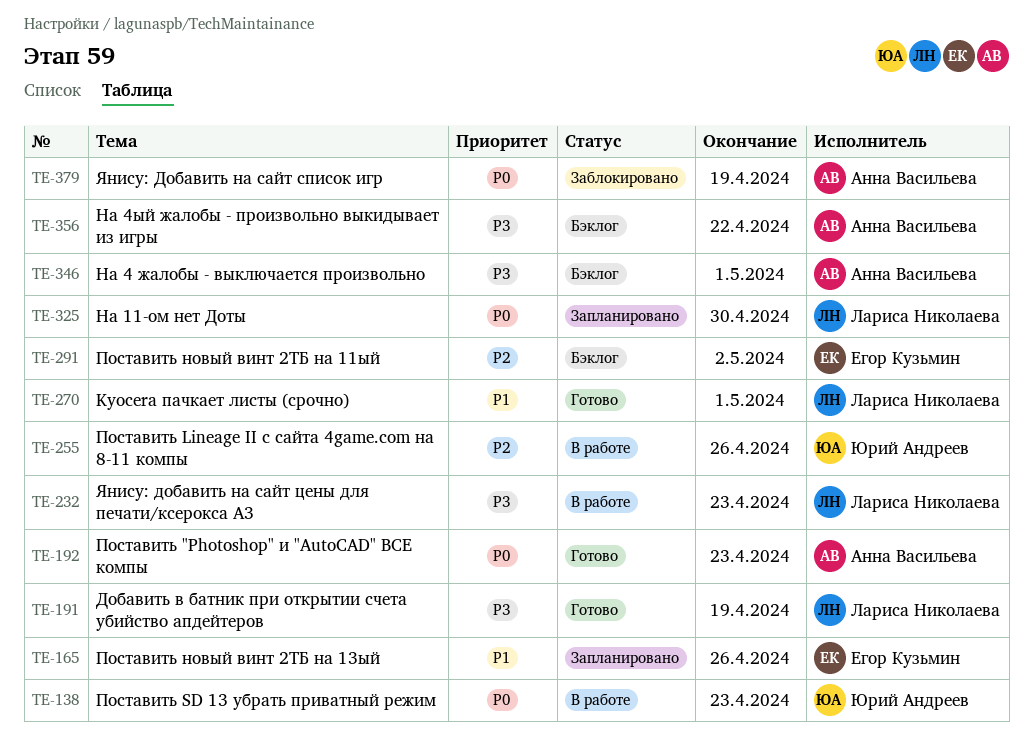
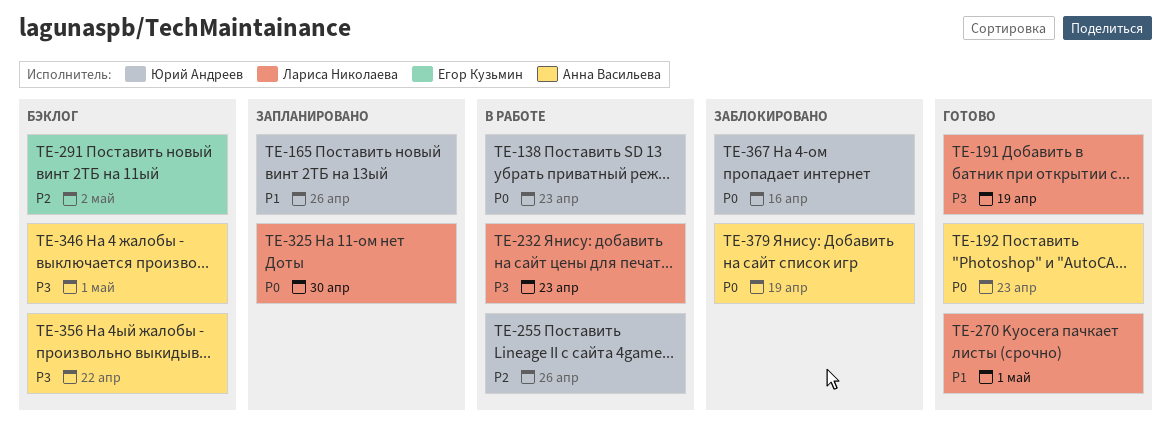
TE-165, owner: Егор Кузьмин -> Юрий Андреев
TE-367: none -> present

